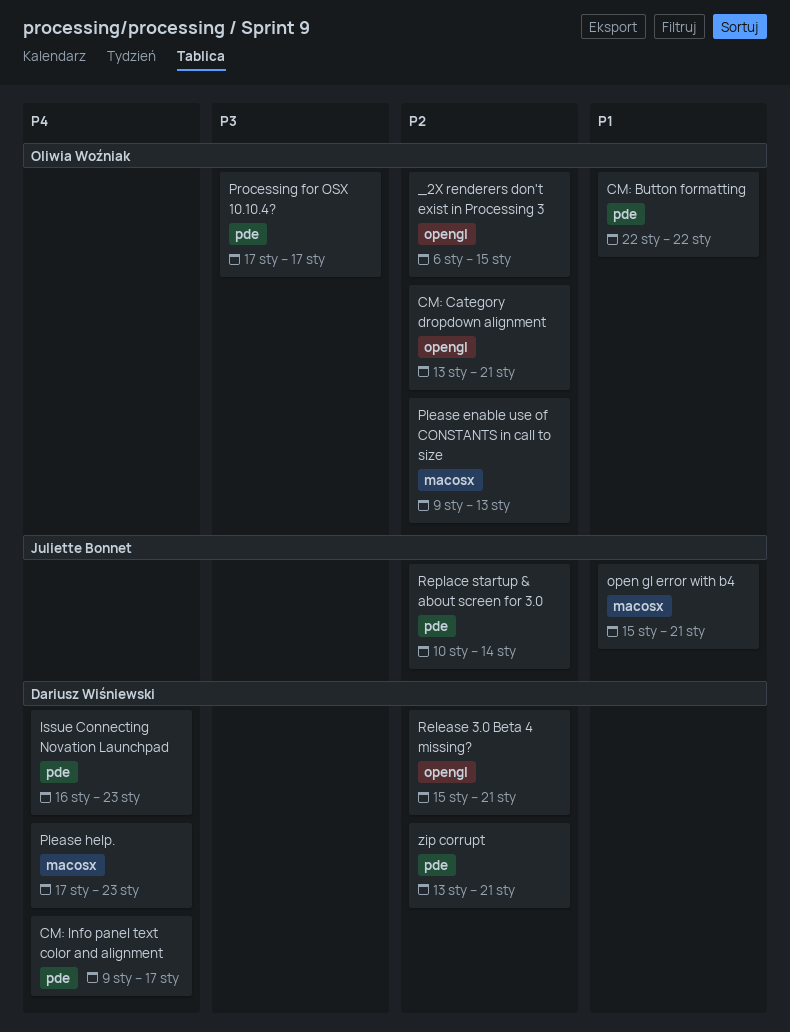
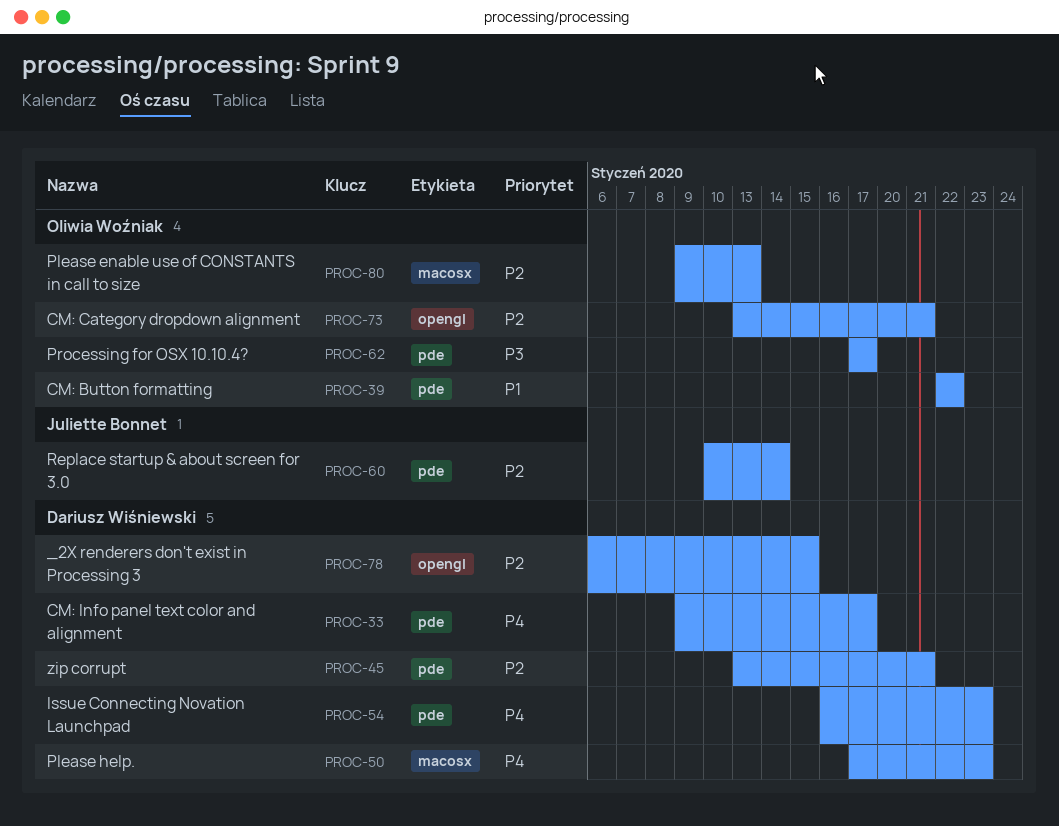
_2X renderers don't exist in Processing 3, owner: Oliwia Woźniak -> Dariusz Wiśniewski
open gl error with b4: present -> none
Release 3.0 Beta 4 missing?: present -> none

